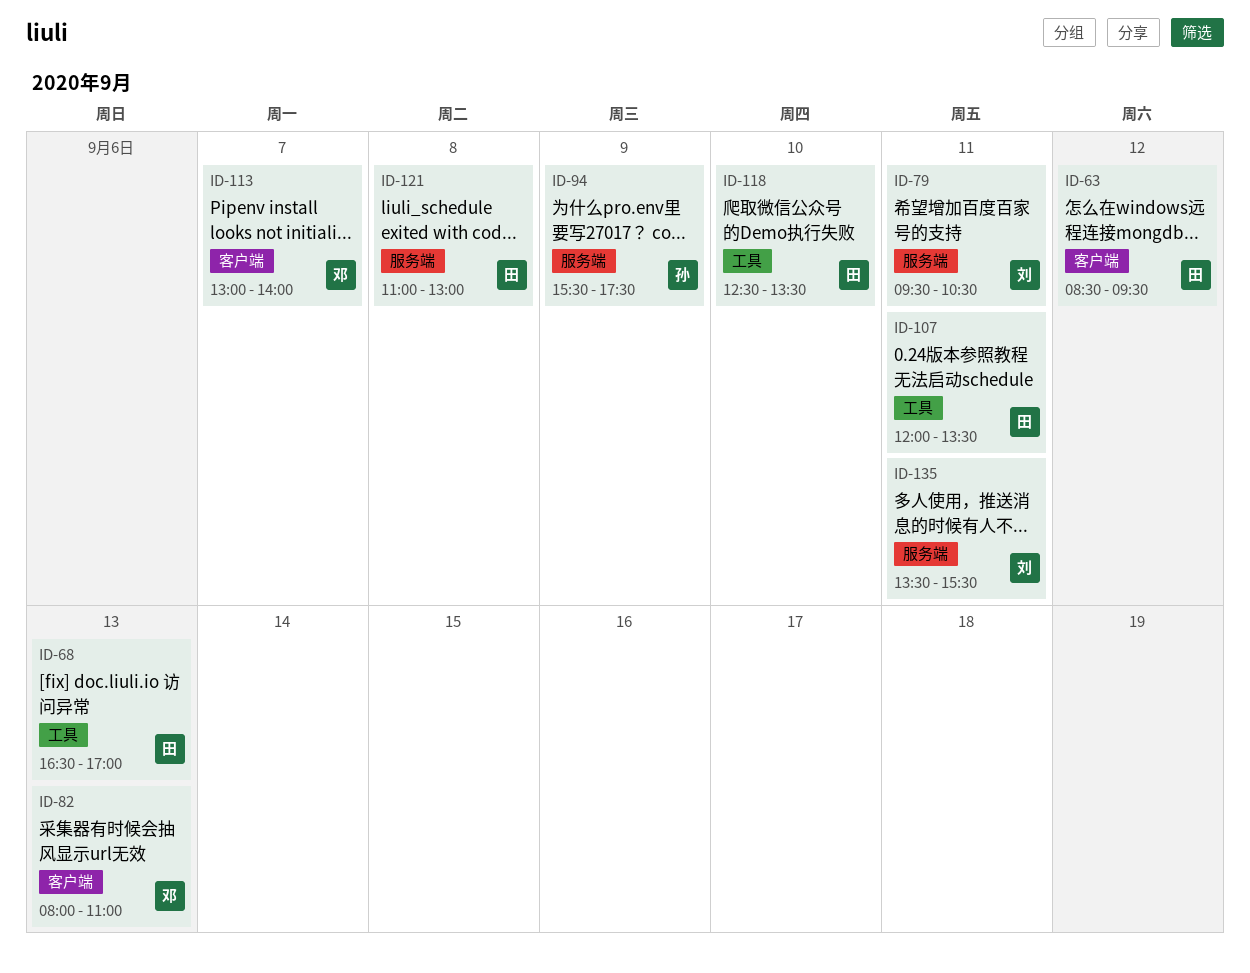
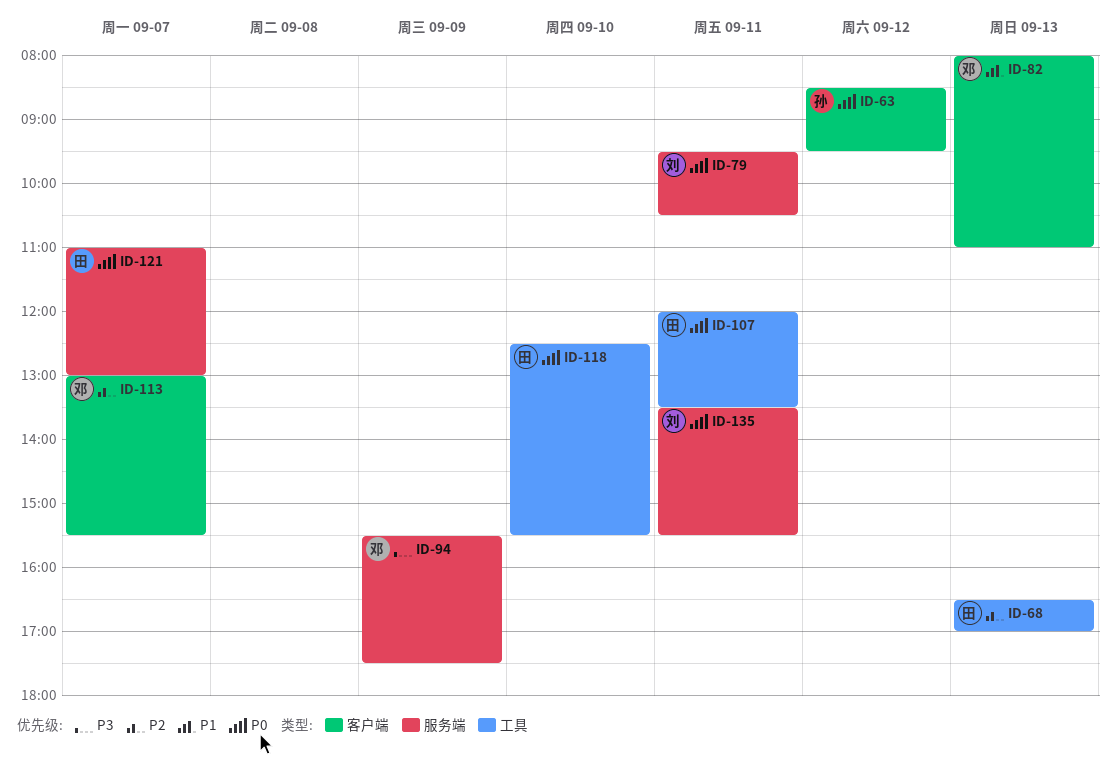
ID-63, owner: 田 -> 孙
ID-94, owner: 孙 -> 邓
ID-113, ends: 14:00 -> 15:30
ID-118, ends: 13:30 -> 15:30
ID-121, day: Sep 8 -> Sep 7

